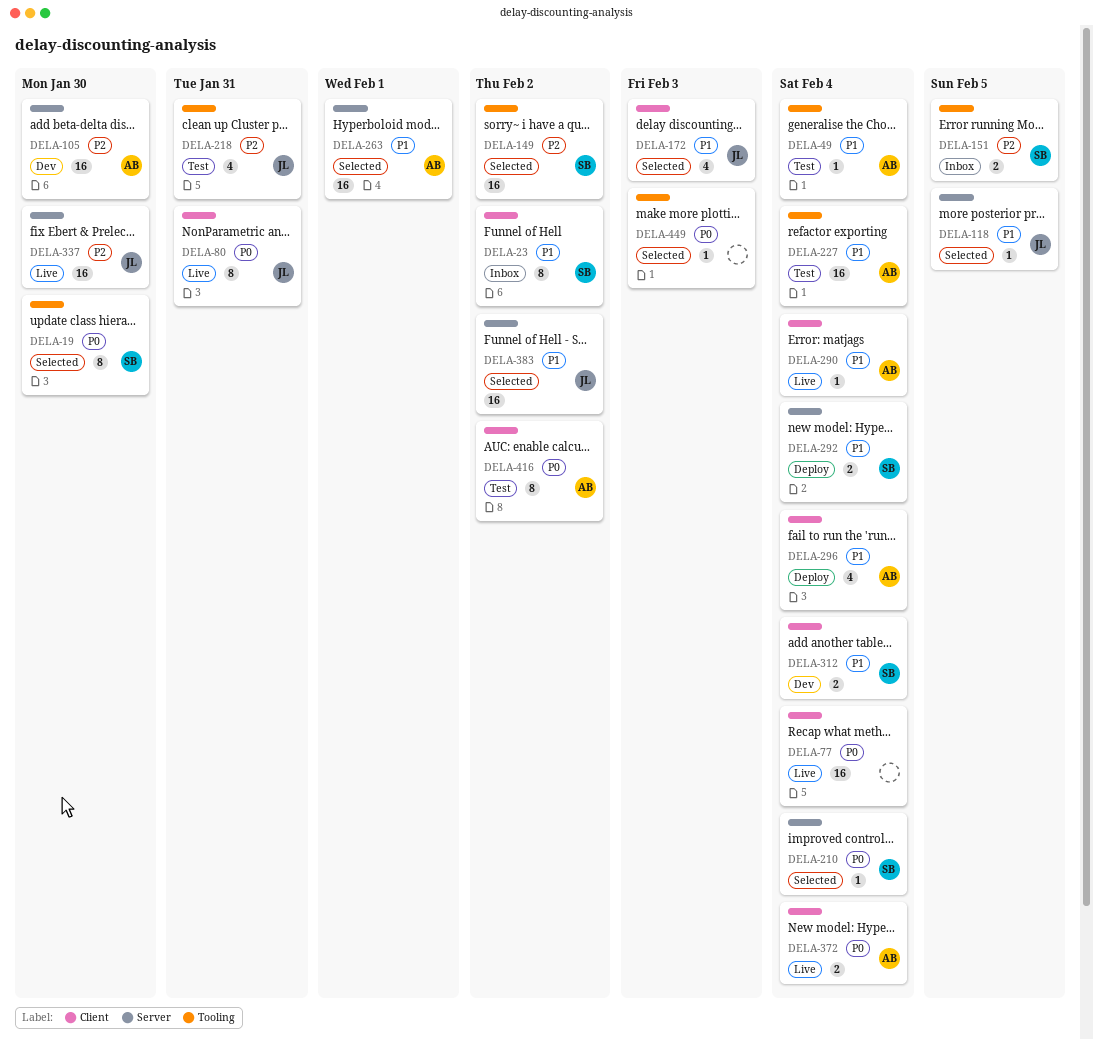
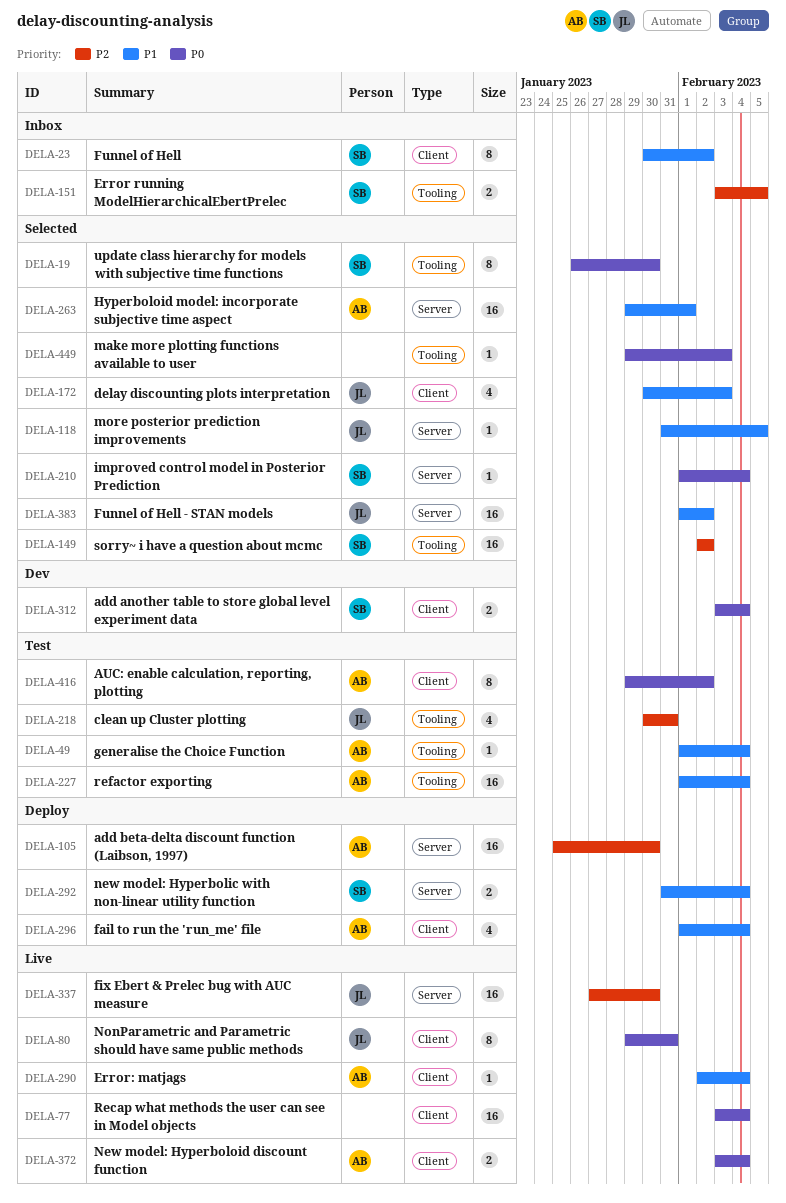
DELA-105, status: Dev -> Deploy
DELA-312, priority: P1 -> P0

